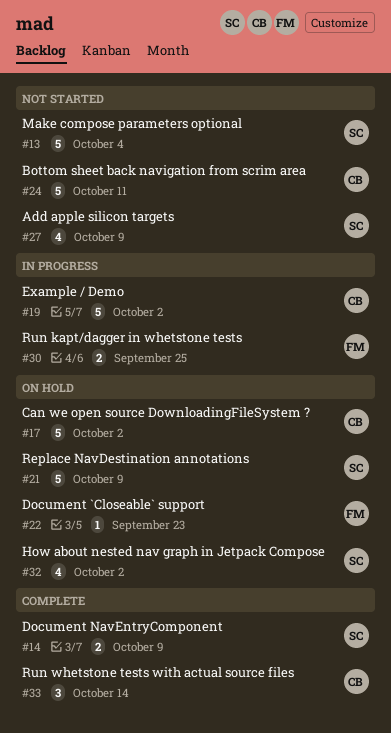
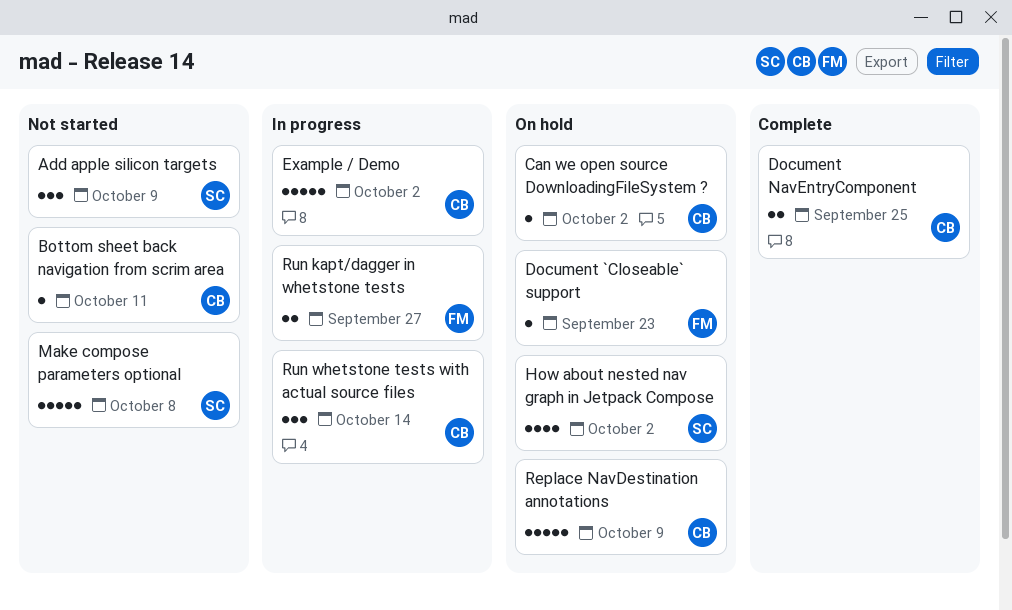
Add apple silicon targets, estimate: 4 -> 3
Bottom sheet back navigation from scrim area, estimate: 5 -> 1
Can we open source DownloadingFileSystem ?, estimate: 5 -> 1
Document NavEntryComponent, owner: SC -> CB
Document NavEntryComponent, due: Oct 9 -> Sep 25
Make compose parameters optional, due: Oct 4 -> Oct 8
Replace NavDestination annotations, owner: SC -> CB
Run kapt/dagger in whetstone tests, due: Sep 25 -> Sep 27
Run whetstone tests with actual source files, status: Complete -> In progress

